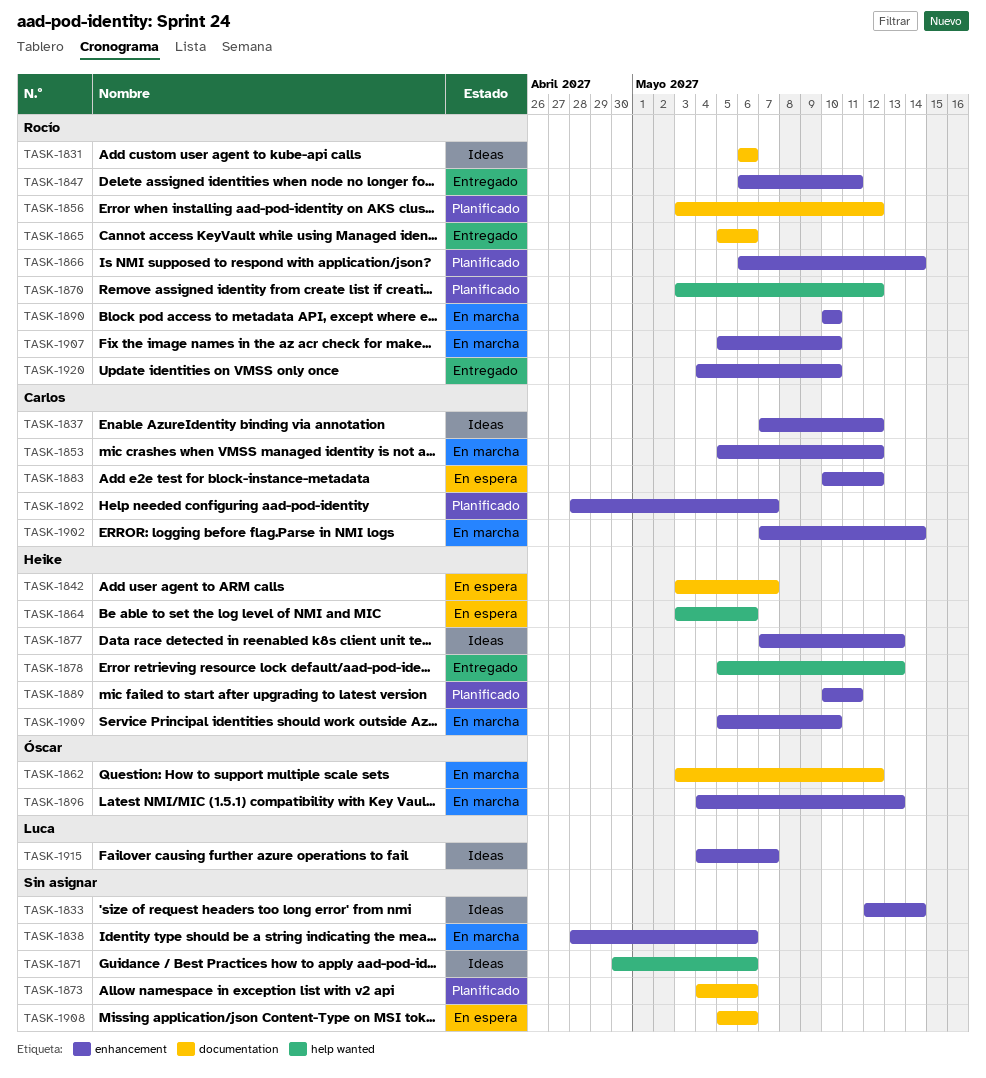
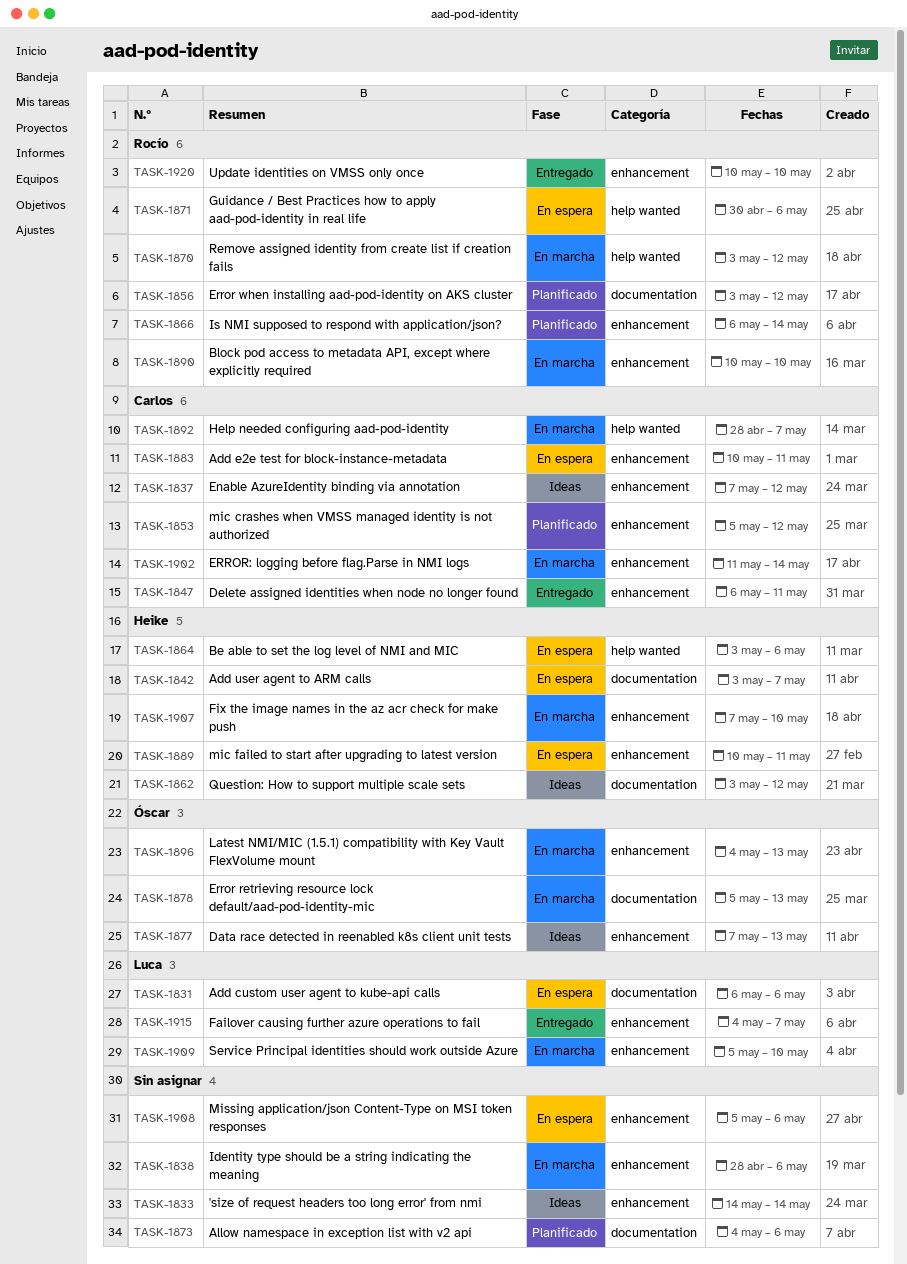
TASK-1831, status: Ideas -> En espera
TASK-1831, owner: Rocío -> Luca
TASK-1833, start: May 12 -> May 14
TASK-1847, owner: Rocío -> Carlos
TASK-1853, status: En marcha -> Planificado
TASK-1862, status: En marcha -> Ideas
TASK-1862, owner: Óscar -> Heike
TASK-1865: present -> none
TASK-1870, status: Planificado -> En marcha
TASK-1871, status: Ideas -> En espera
TASK-1871, owner: none -> Rocío
TASK-1877, owner: Heike -> Óscar
TASK-1878, status: Entregado -> En marcha
TASK-1878, owner: Heike -> Óscar
TASK-1878, label: help wanted -> documentation
TASK-1883, due: May 12 -> May 11
TASK-1889, status: Planificado -> En espera
TASK-1892, status: Planificado -> En marcha
TASK-1892, label: enhancement -> help wanted
TASK-1902, start: May 7 -> May 11
TASK-1907, owner: Rocío -> Heike
TASK-1907, start: May 5 -> May 7
TASK-1908, label: documentation -> enhancement
TASK-1909, owner: Heike -> Luca
TASK-1915, status: Ideas -> Entregado
TASK-1920, start: May 4 -> May 10

